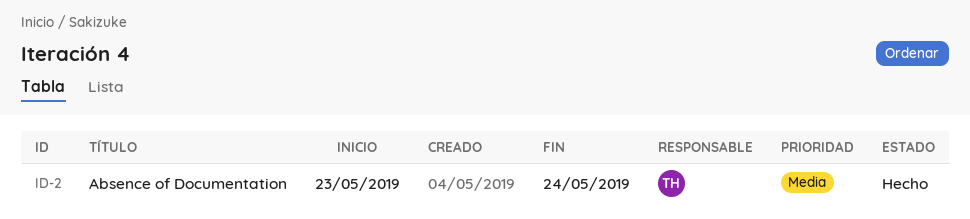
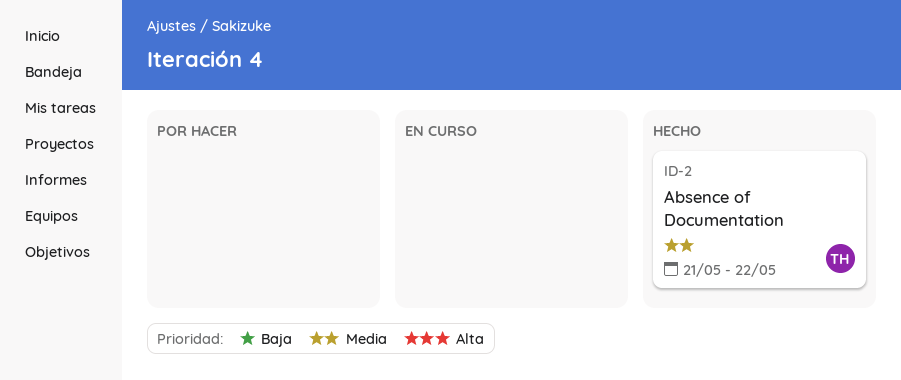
ID-2, start: May 23 -> May 21
ID-2, due: May 24 -> May 22

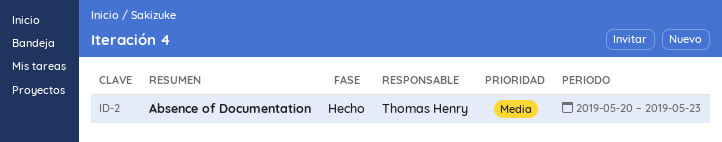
ID-2, start: May 21 -> May 20
ID-2, due: May 22 -> May 23

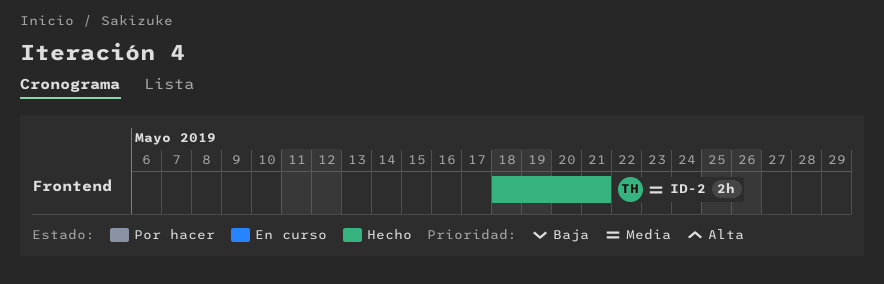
ID-2, start: May 20 -> May 18
ID-2, due: May 23 -> May 21

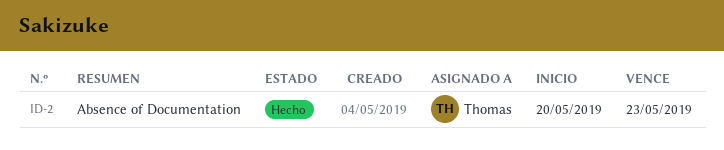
ID-2, start: May 18 -> May 20
ID-2, due: May 21 -> May 23

